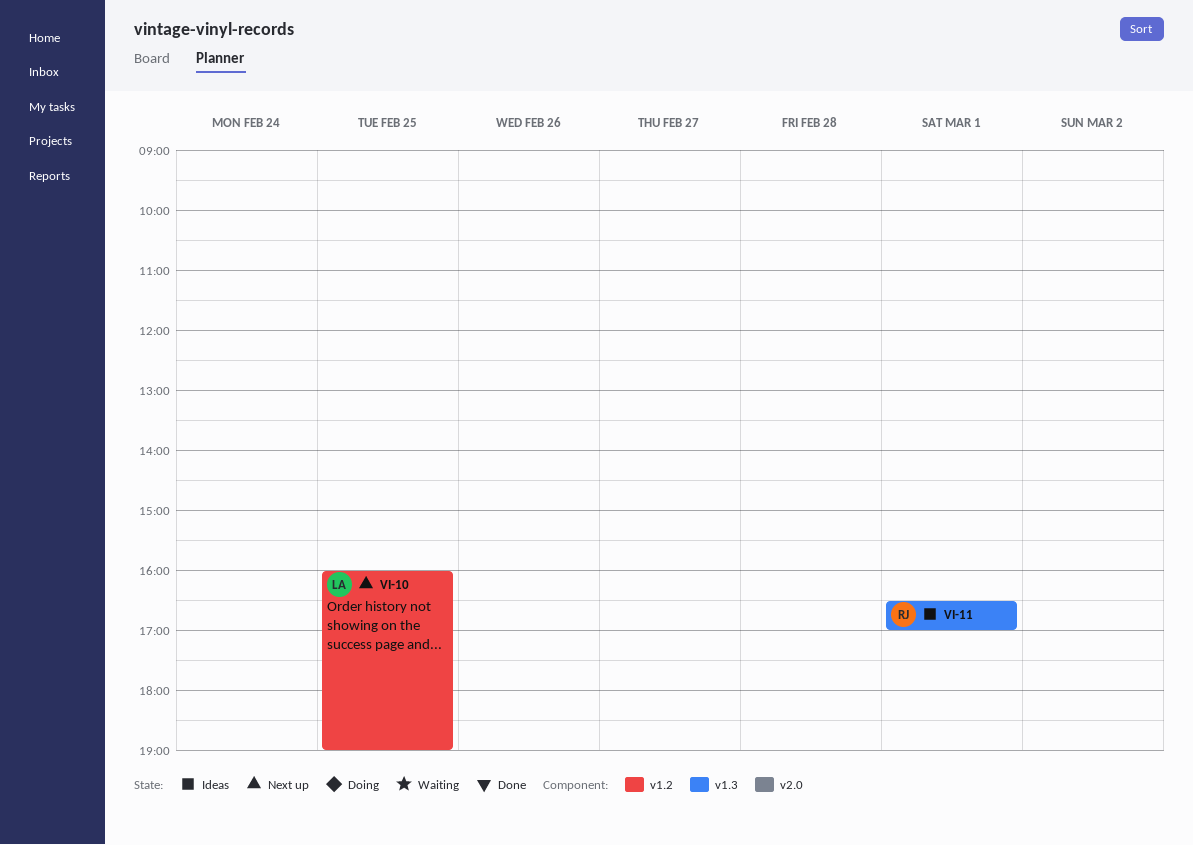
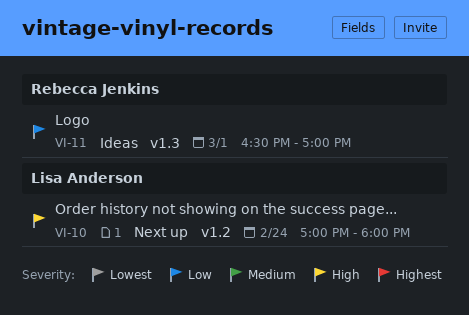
VI-10, day: Feb 25 -> Feb 24
VI-10, begins: 16:00 -> 17:00
VI-10, ends: 19:00 -> 18:00

